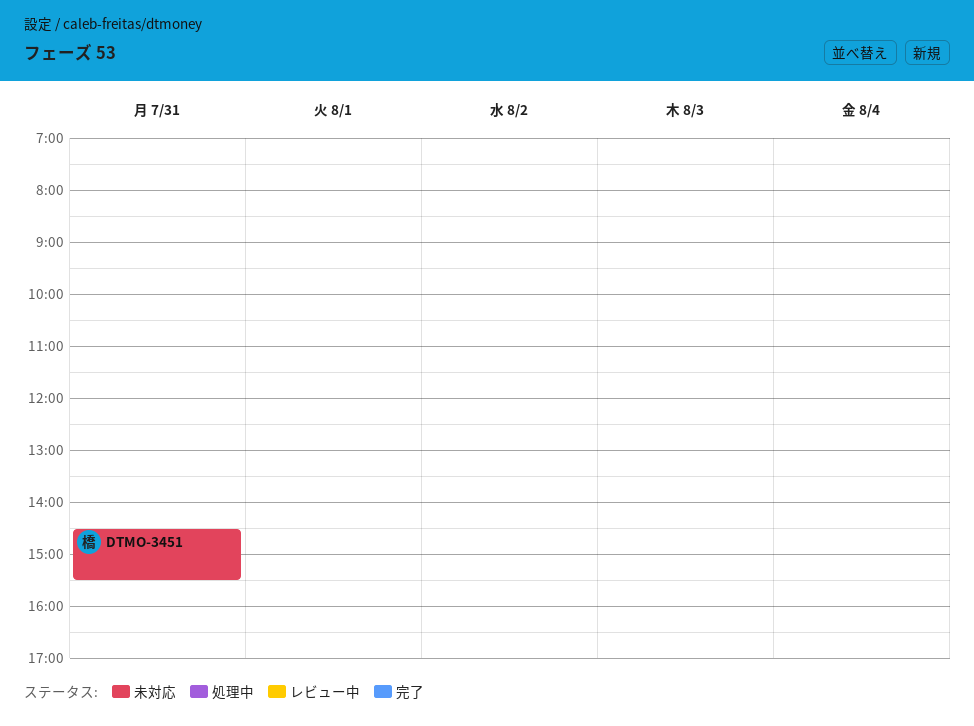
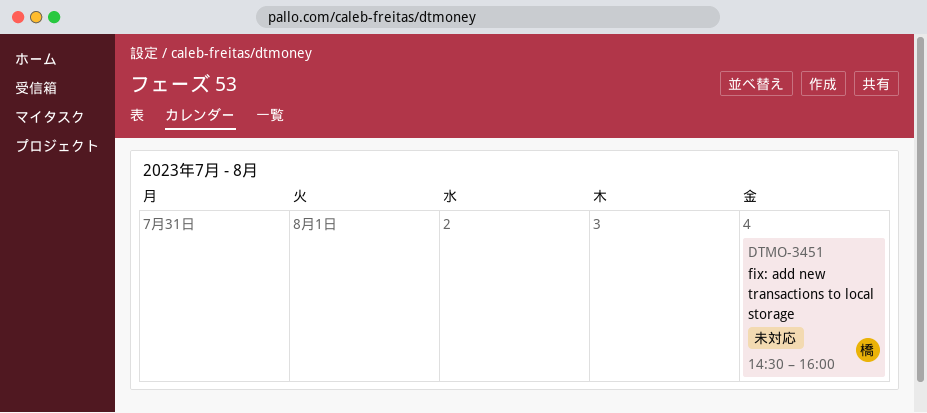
DTMO-3451, day: Jul 31 -> Aug 4
DTMO-3451, ends: 15:30 -> 16:00

